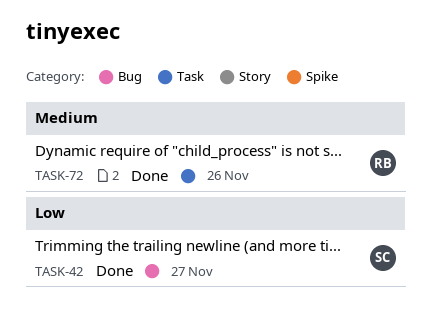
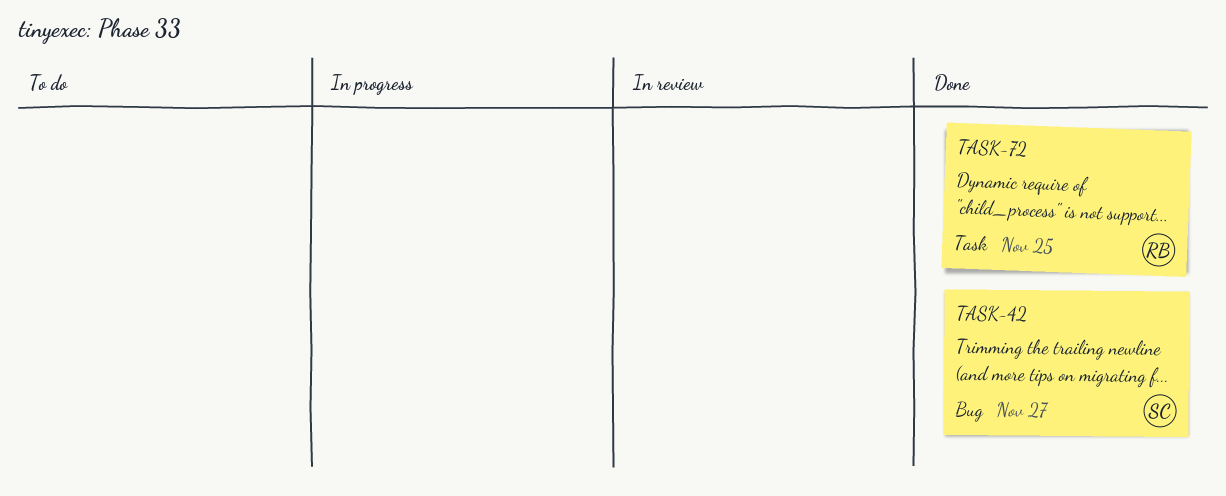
TASK-72, due: Nov 26 -> Nov 25

